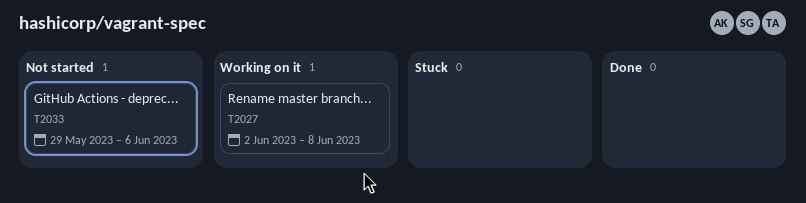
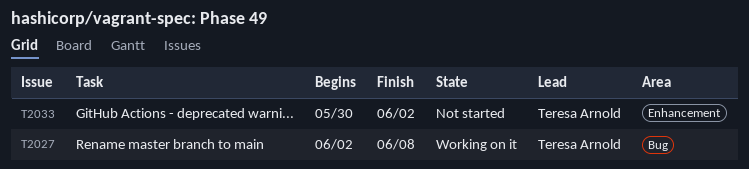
T2033, start: May 29 -> May 30
T2033, due: Jun 6 -> Jun 2

